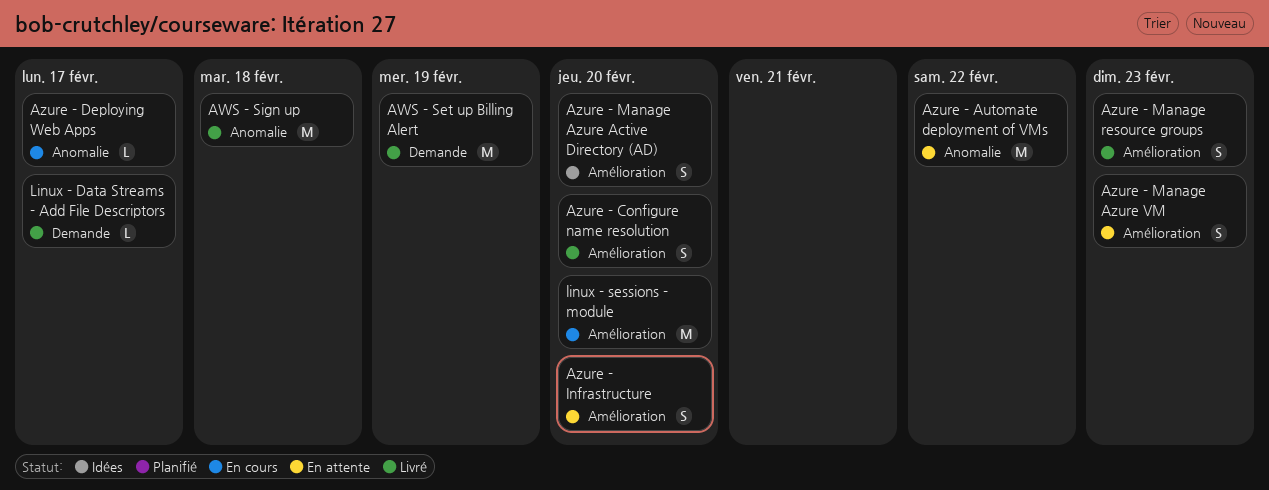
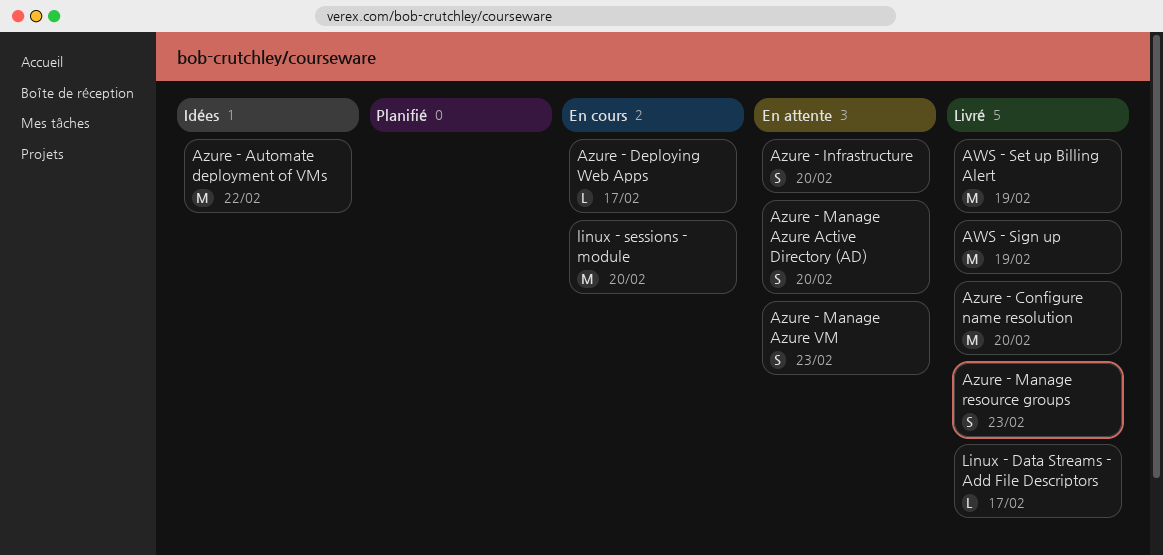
AWS - Sign up, due: Feb 18 -> Feb 19
Azure - Automate deployment of VMs, status: En attente -> Idées
Azure - Configure name resolution, estimate: S -> M
Azure - Manage Azure Active Directory (AD), status: Idées -> En attente

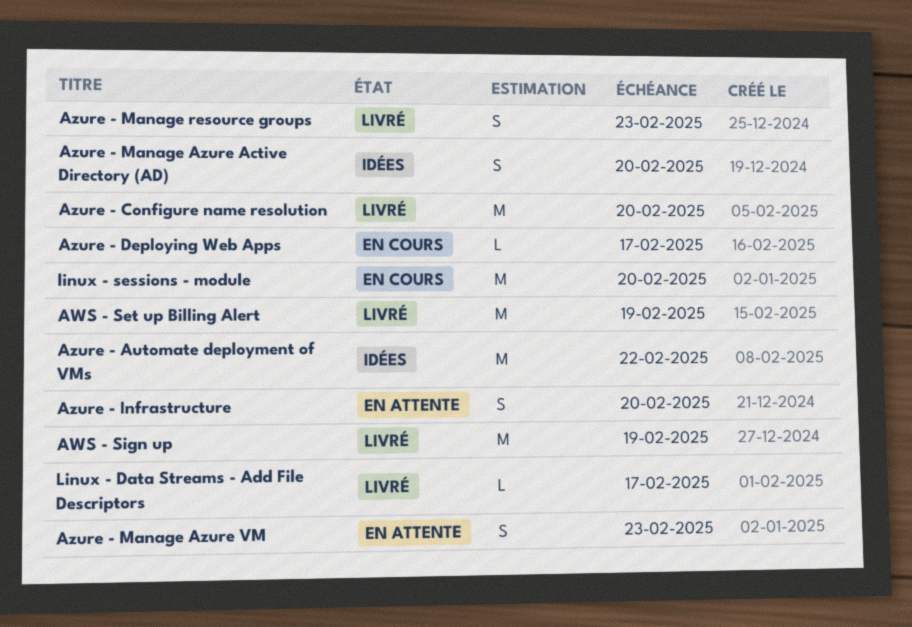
Azure - Manage Azure Active Directory (AD), status: En attente -> Idées

